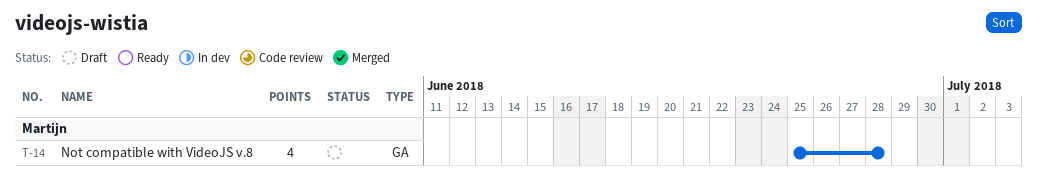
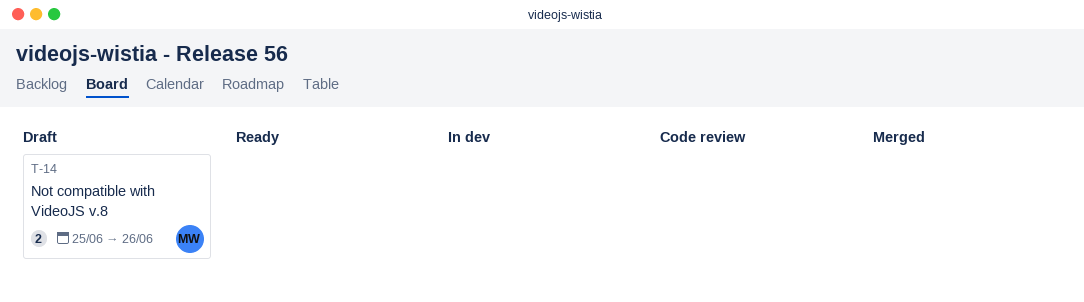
T-14, estimate: 4 -> 2
T-14, due: Jun 28 -> Jun 26

